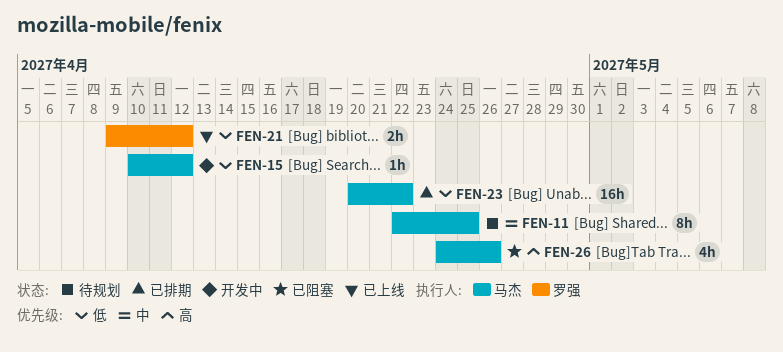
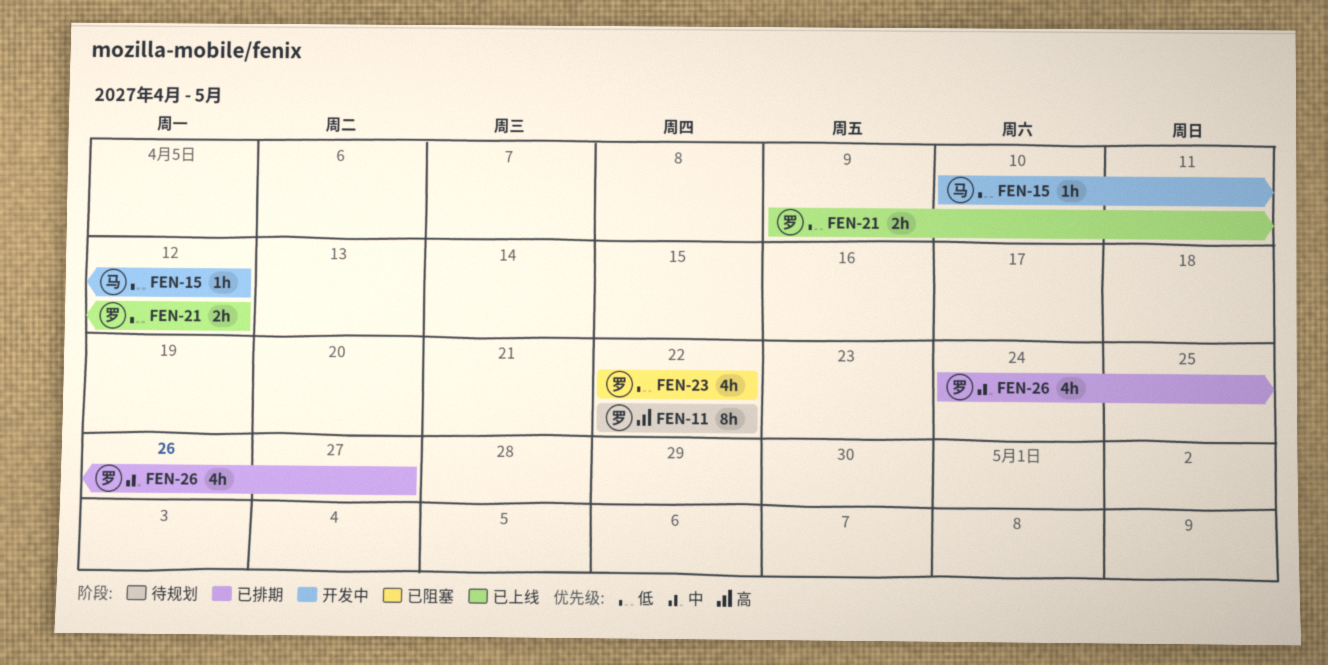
FEN-11, owner: 马杰 -> 罗强
FEN-11, priority: 中 -> 高
FEN-11, due: Apr 25 -> Apr 22
FEN-23, status: 已排期 -> 已阻塞
FEN-23, owner: 马杰 -> 罗强
FEN-23, estimate: 16h -> 4h
FEN-23, start: Apr 20 -> Apr 22
FEN-26, status: 已阻塞 -> 已排期
FEN-26, owner: 马杰 -> 罗强
FEN-26, priority: 高 -> 中
FEN-26, due: Apr 26 -> Apr 27

